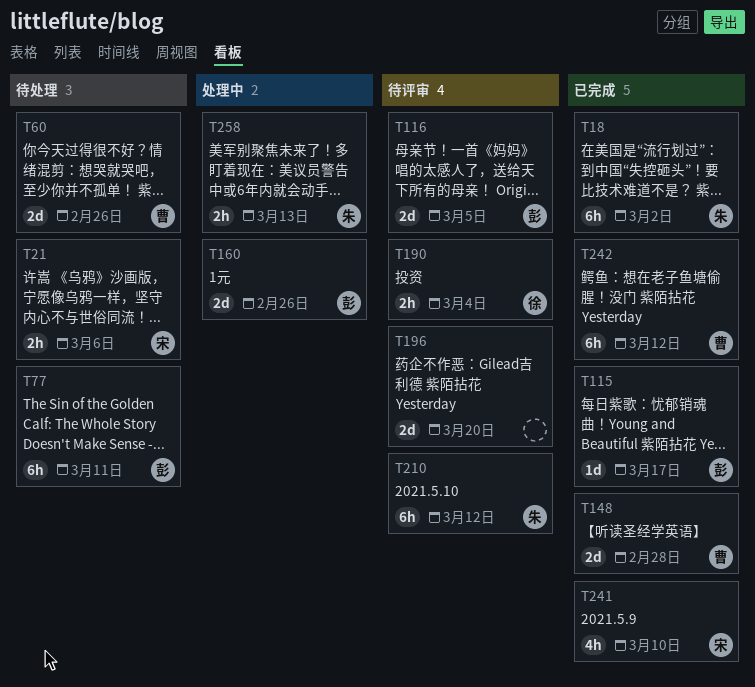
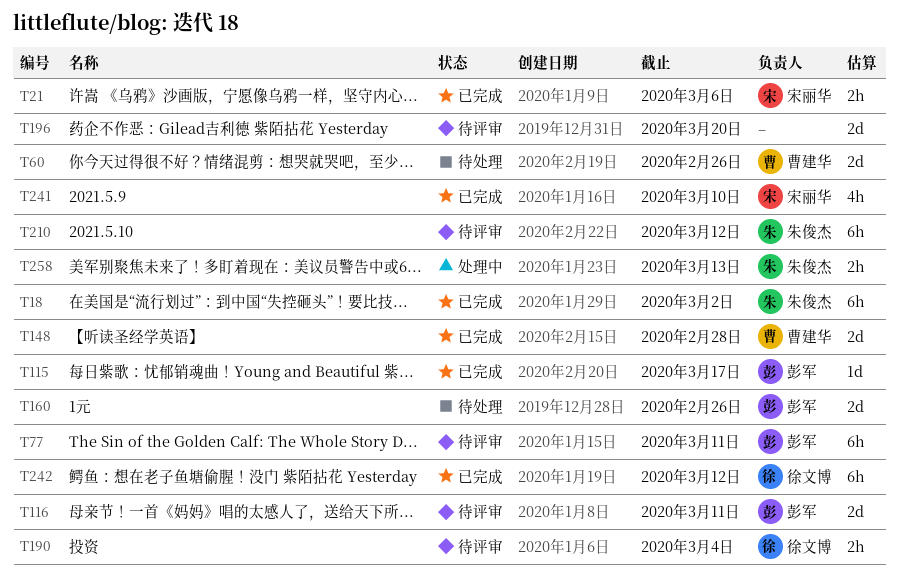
T21, status: 待处理 -> 已完成
T77, status: 待处理 -> 待评审
T116, due: Mar 5 -> Mar 11
T160, status: 处理中 -> 待处理
T242, owner: 曹建华 -> 徐文博

